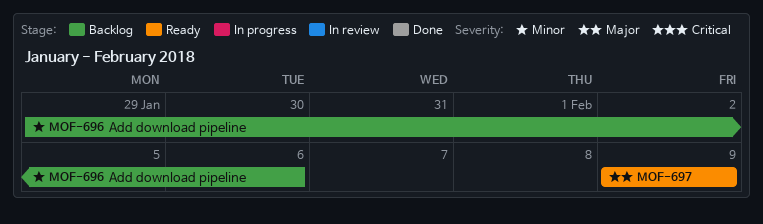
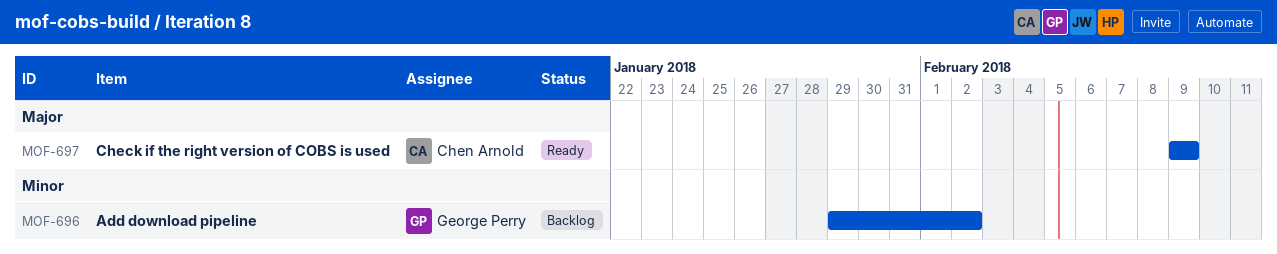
MOF-696, due: Feb 6 -> Feb 2

